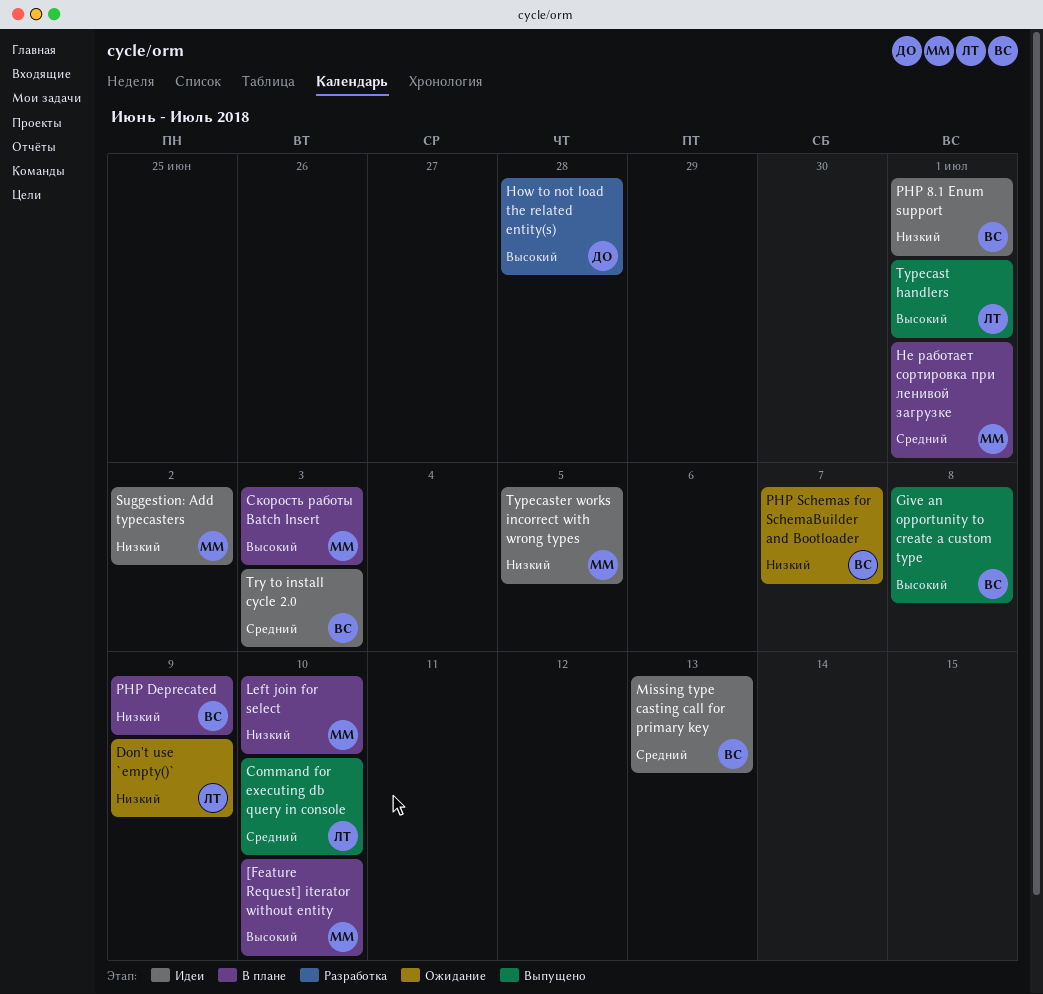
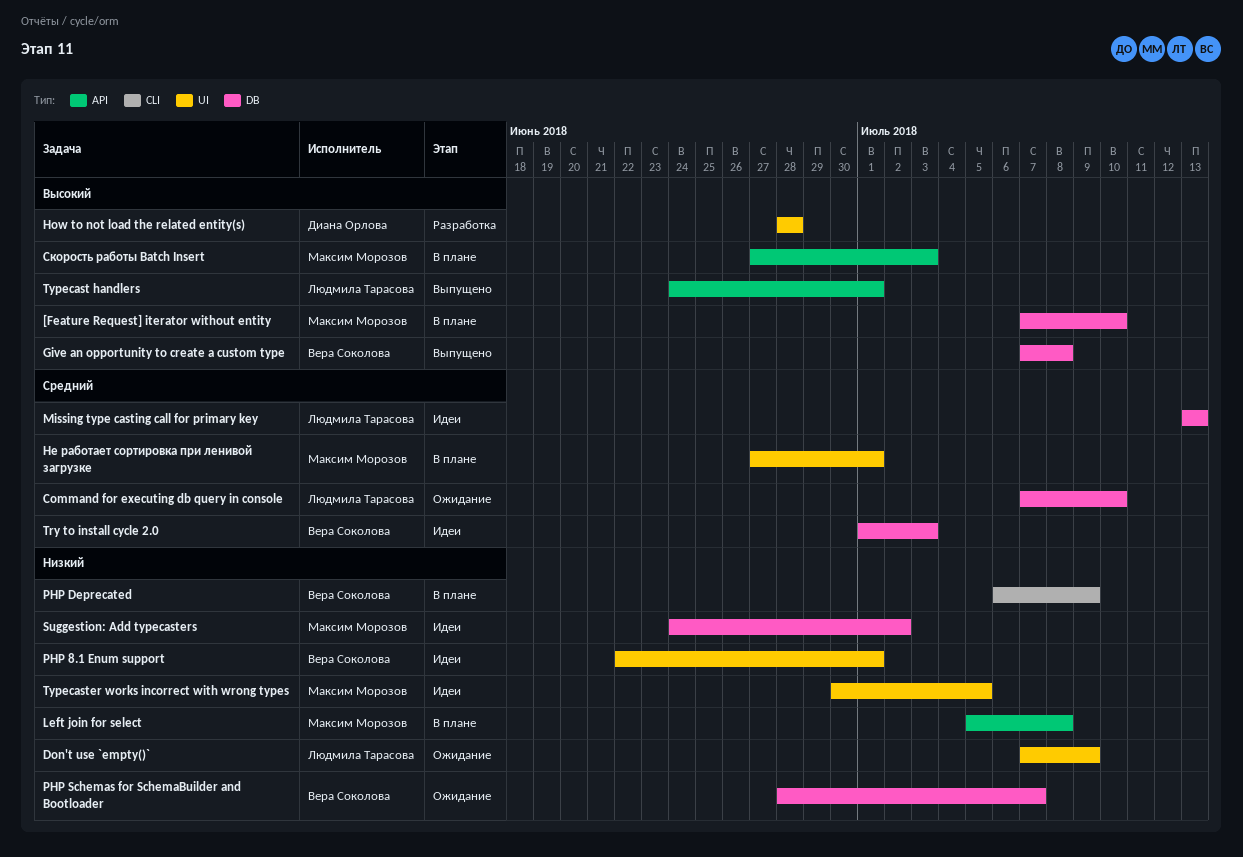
Command for executing db query in console, status: Выпущено -> Ожидание
Left join for select, due: Jul 10 -> Jul 8
Missing type casting call for primary key, owner: Вера Соколова -> Людмила Тарасова

